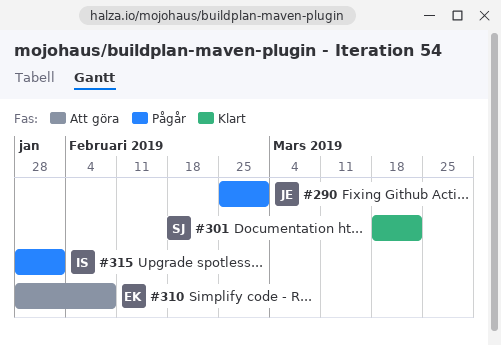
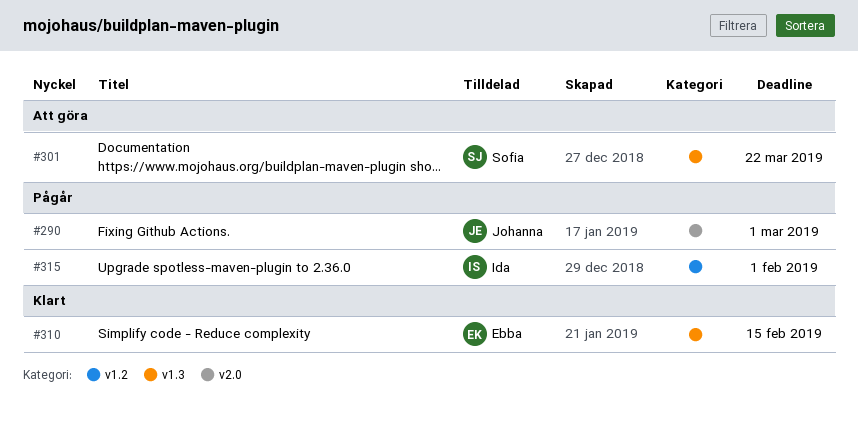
#301, status: Klart -> Att göra
#310, status: Att göra -> Klart
#310, due: Feb 8 -> Feb 15

